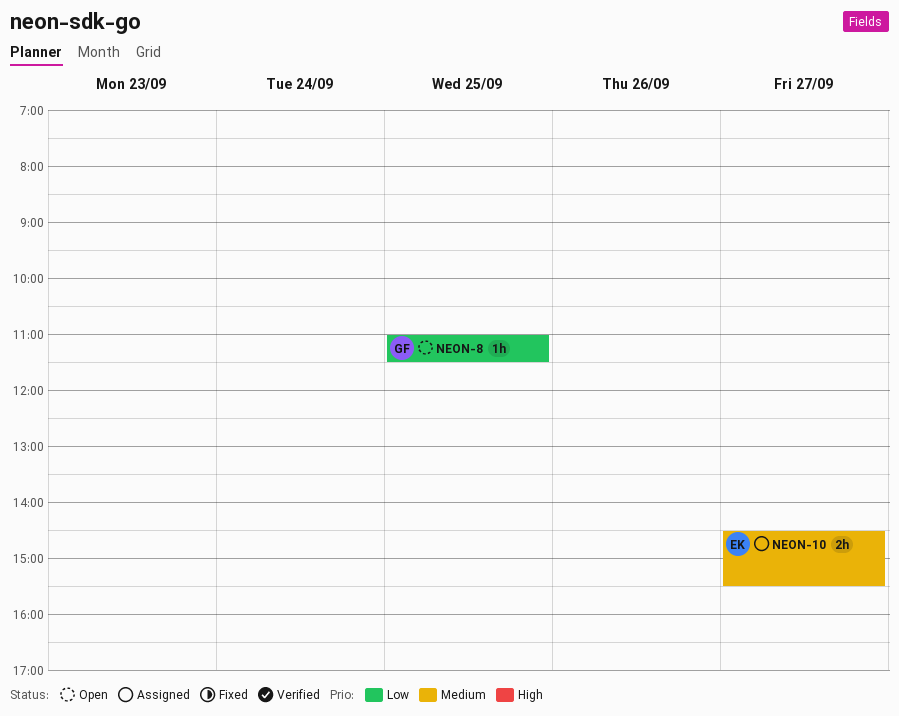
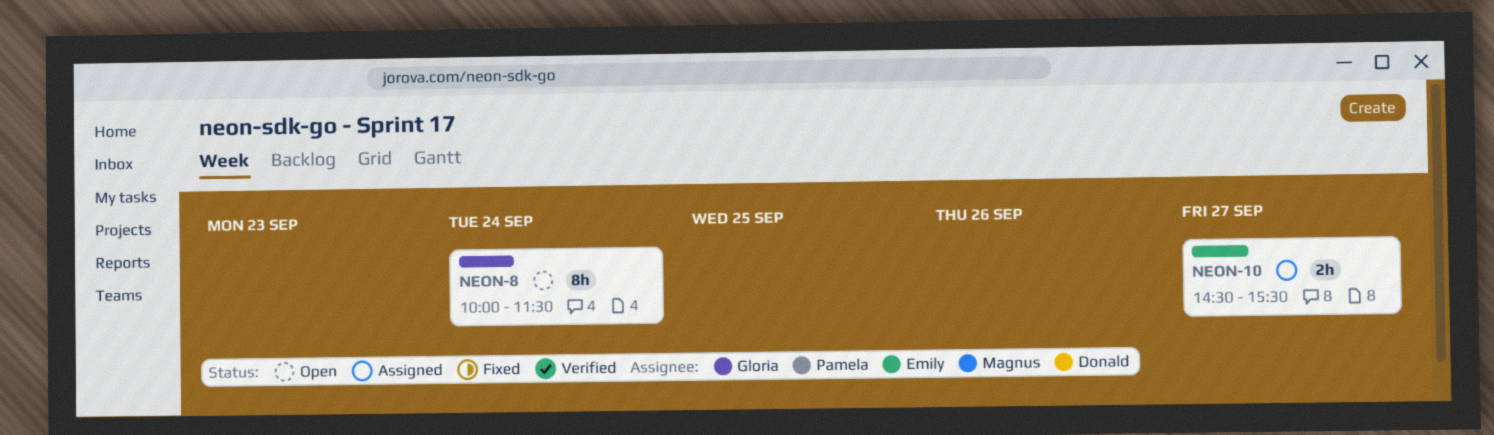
NEON-8, estimate: 1h -> 8h
NEON-8, day: Sep 25 -> Sep 24
NEON-8, begins: 11:00 -> 10:00

